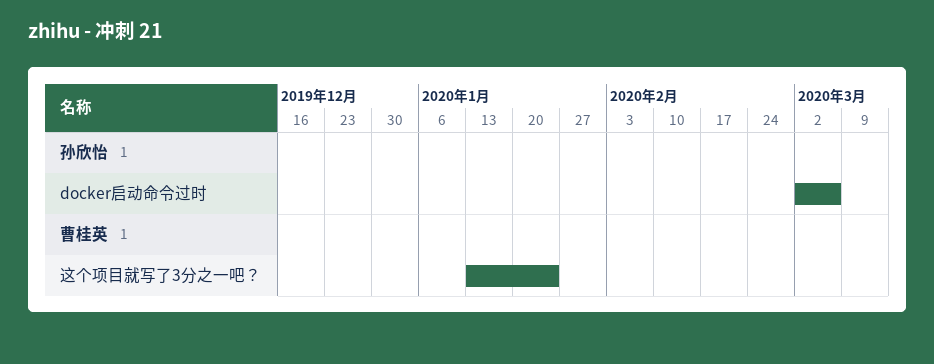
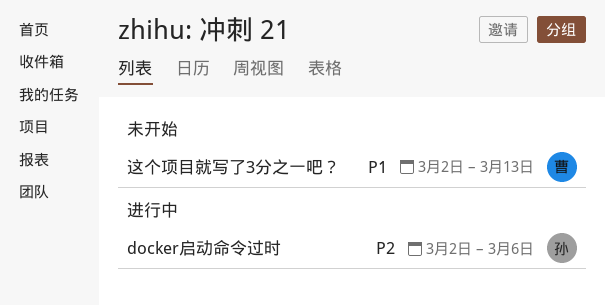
这个项目就写了3分之一吧？, start: Jan 13 -> Mar 2
这个项目就写了3分之一吧？, due: Jan 24 -> Mar 13

